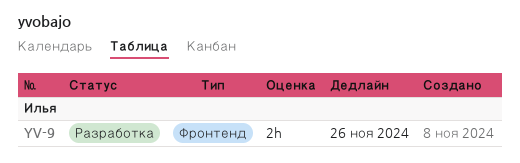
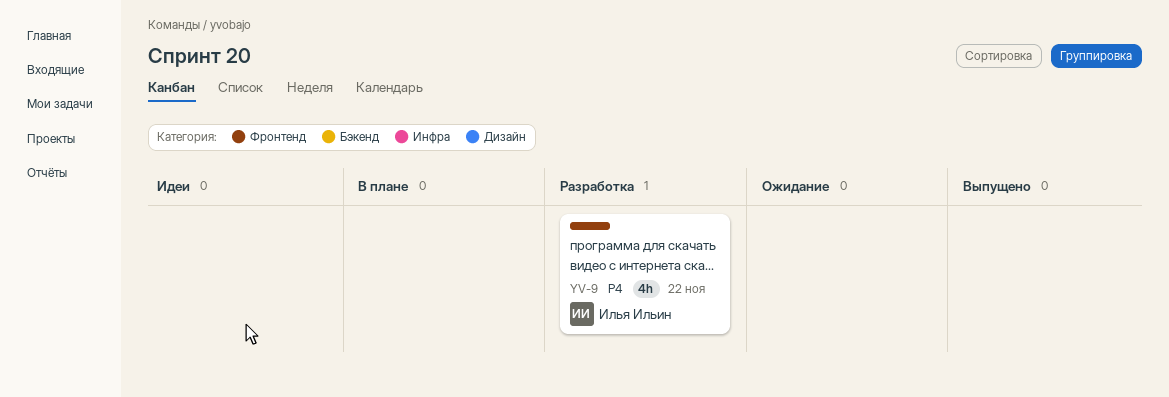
YV-9, estimate: 2h -> 4h
YV-9, due: Nov 26 -> Nov 22

